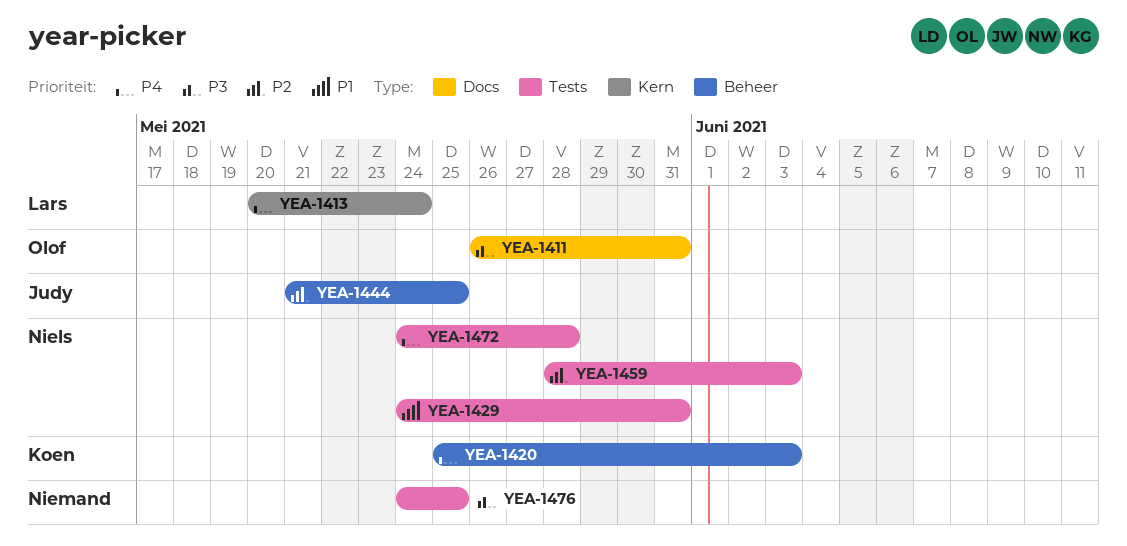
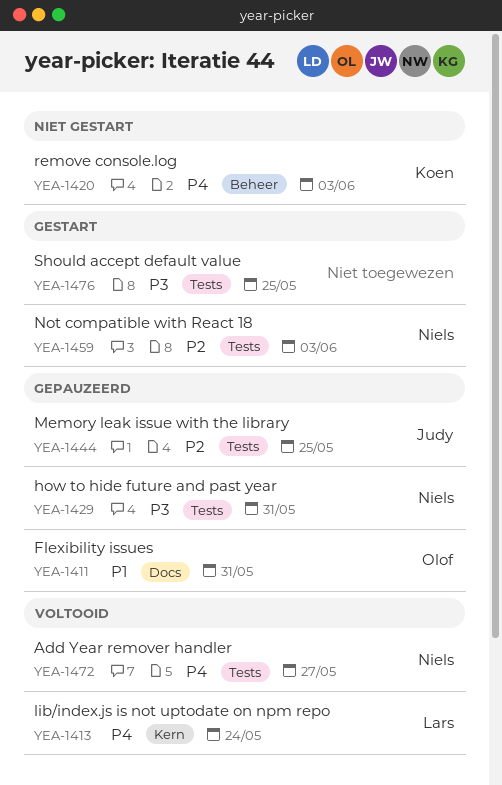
YEA-1411, priority: P3 -> P1
YEA-1429, priority: P1 -> P3
YEA-1444, label: Beheer -> Tests
YEA-1472, due: May 28 -> May 27

